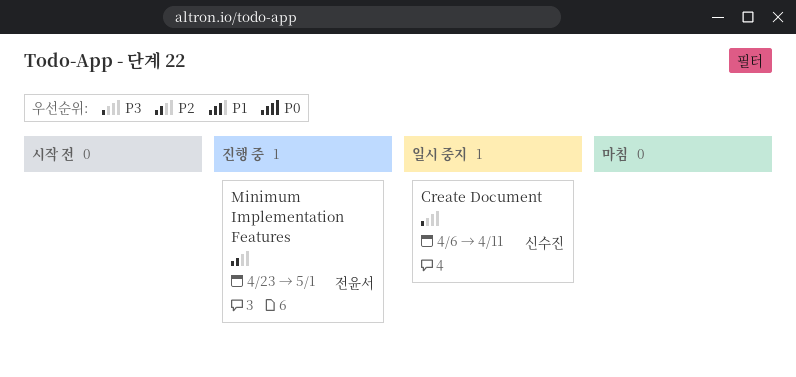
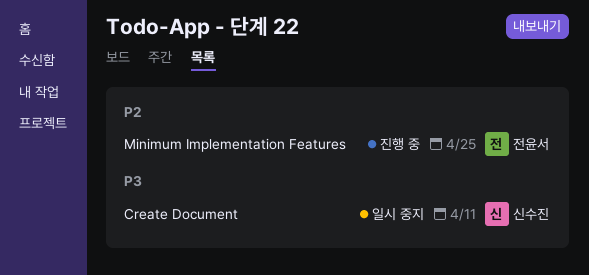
Minimum Implementation Features, due: May 1 -> Apr 25

